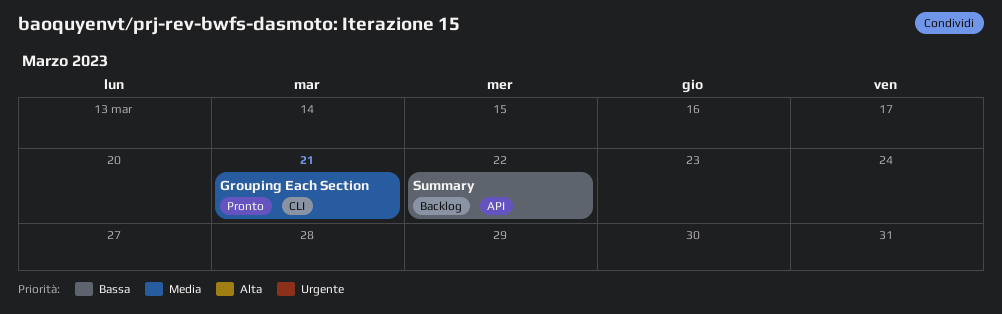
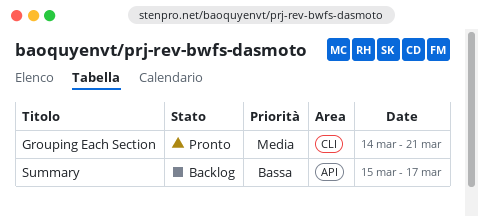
Summary, due: Mar 22 -> Mar 17

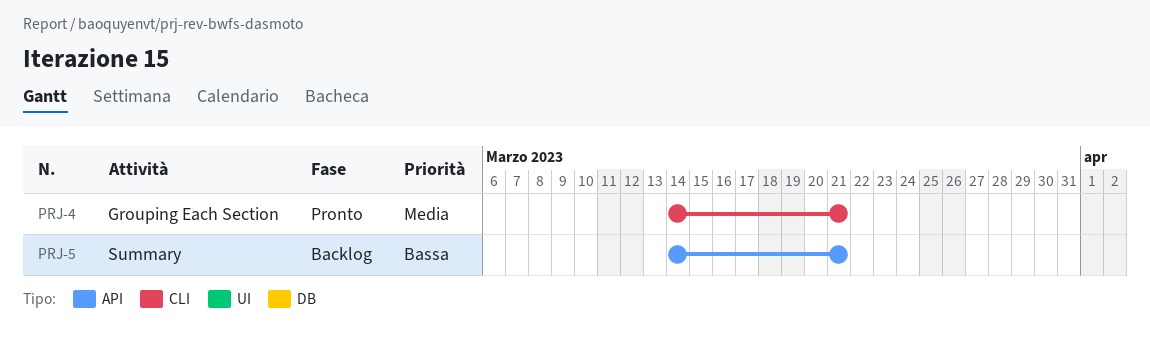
Summary, start: Mar 15 -> Mar 14
Summary, due: Mar 17 -> Mar 21

